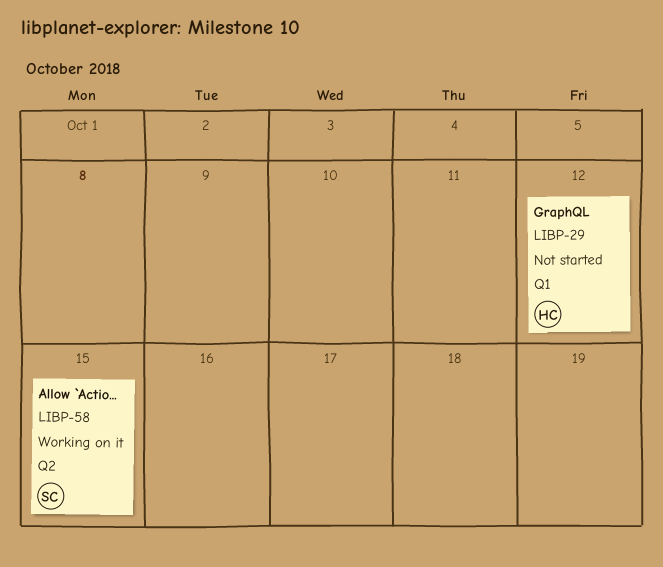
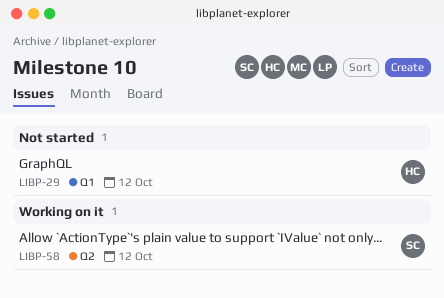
LIBP-58, due: Oct 15 -> Oct 12

